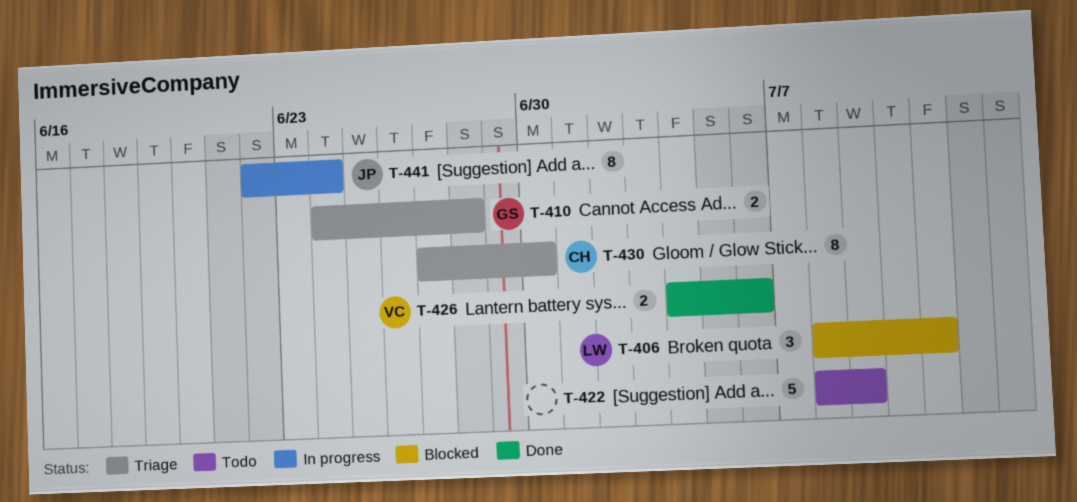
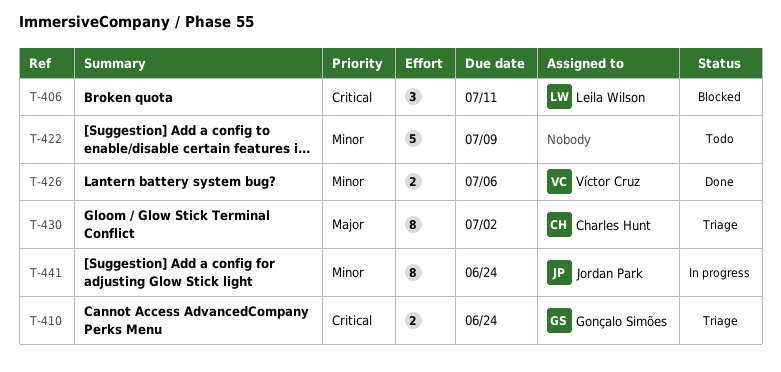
T-410, due: Jun 28 -> Jun 24
T-430, due: Jun 30 -> Jul 2

